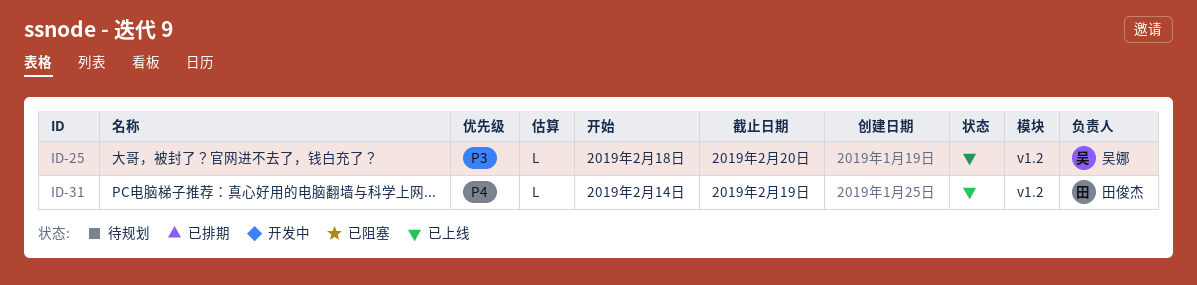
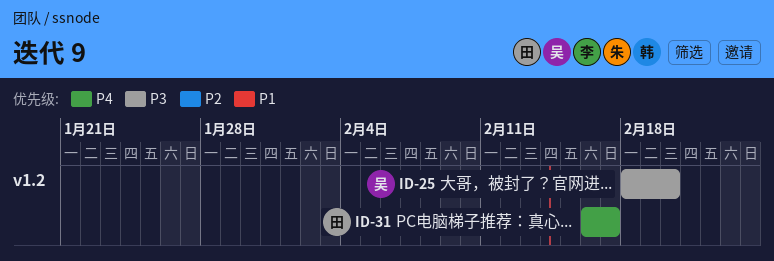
ID-31, start: Feb 14 -> Feb 16
ID-31, due: Feb 19 -> Feb 17

